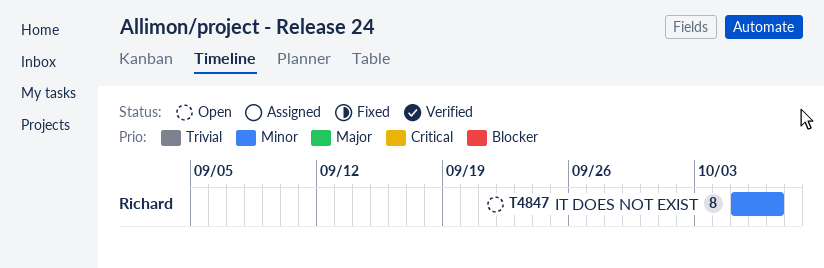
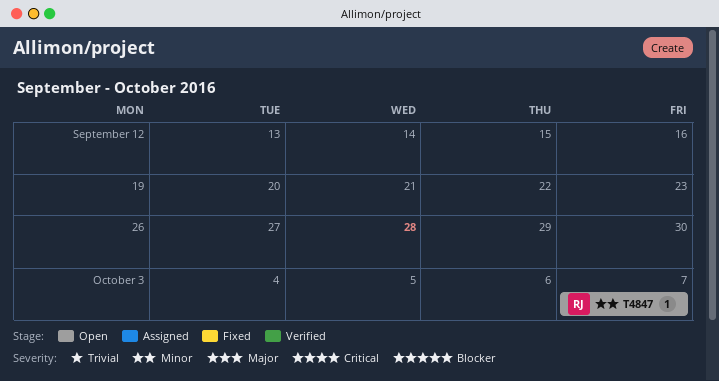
T4847, estimate: 8 -> 1
T4847, start: Oct 5 -> Oct 7

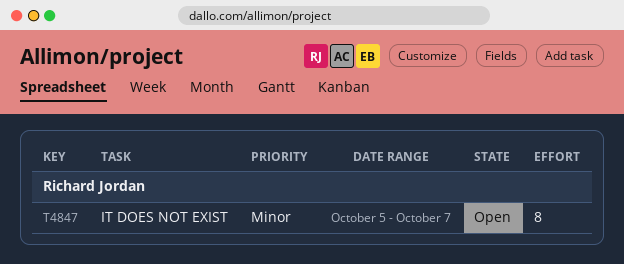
T4847, estimate: 1 -> 8
T4847, start: Oct 7 -> Oct 5

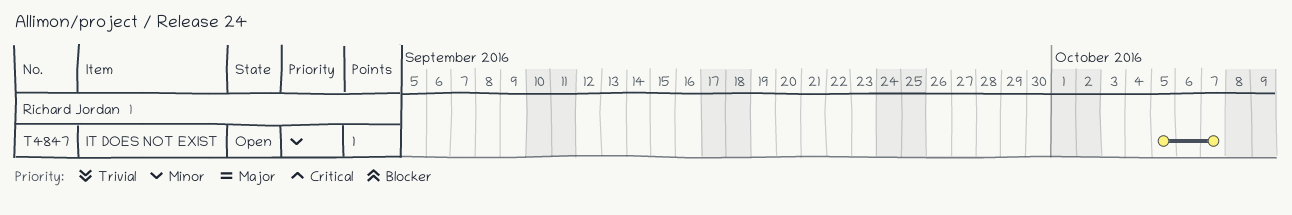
T4847, estimate: 8 -> 1

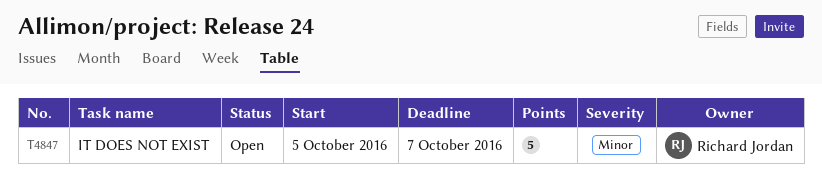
T4847, estimate: 1 -> 5

